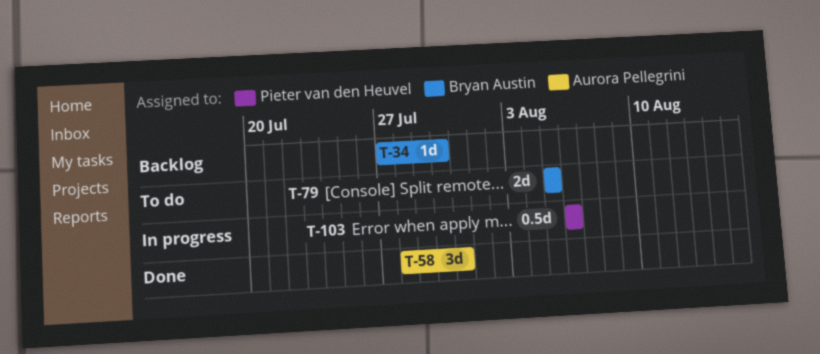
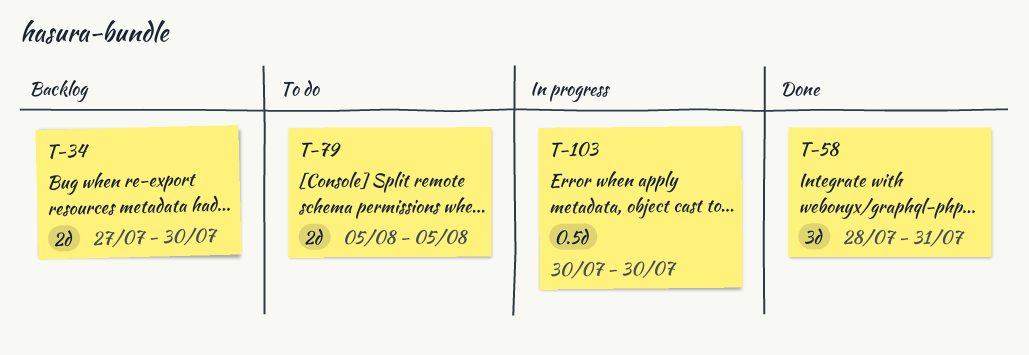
T-34, estimate: 1d -> 2d
T-103, start: Aug 6 -> Jul 30
T-103, due: Aug 6 -> Jul 30

